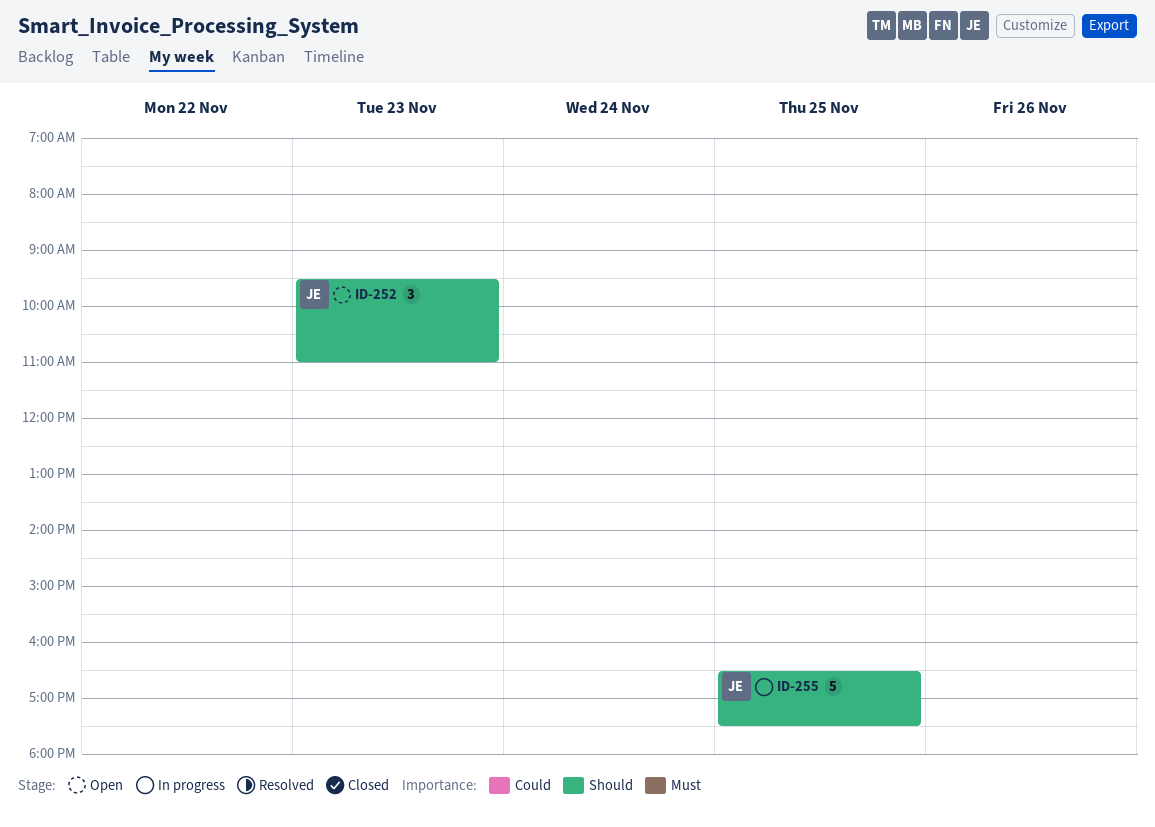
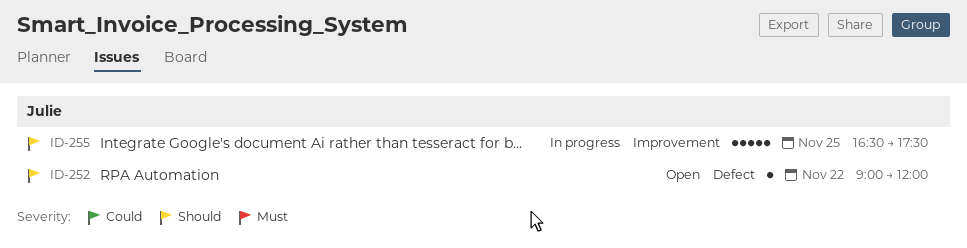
ID-252, estimate: 3 -> 1
ID-252, day: Nov 23 -> Nov 22
ID-252, begins: 09:30 -> 09:00
ID-252, ends: 11:00 -> 12:00

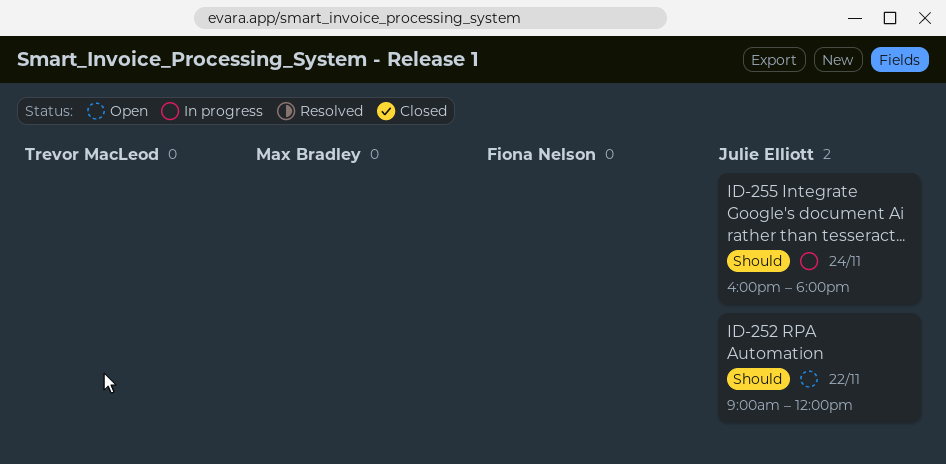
ID-255, day: Nov 25 -> Nov 24
ID-255, begins: 16:30 -> 16:00
ID-255, ends: 17:30 -> 18:00

